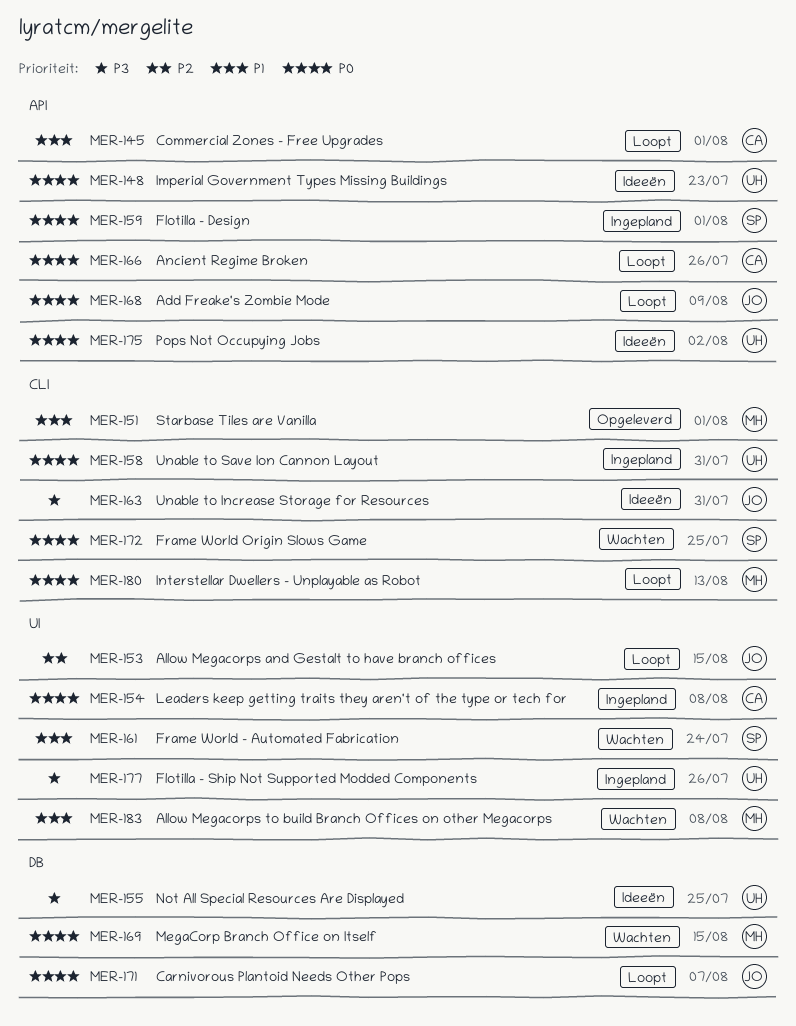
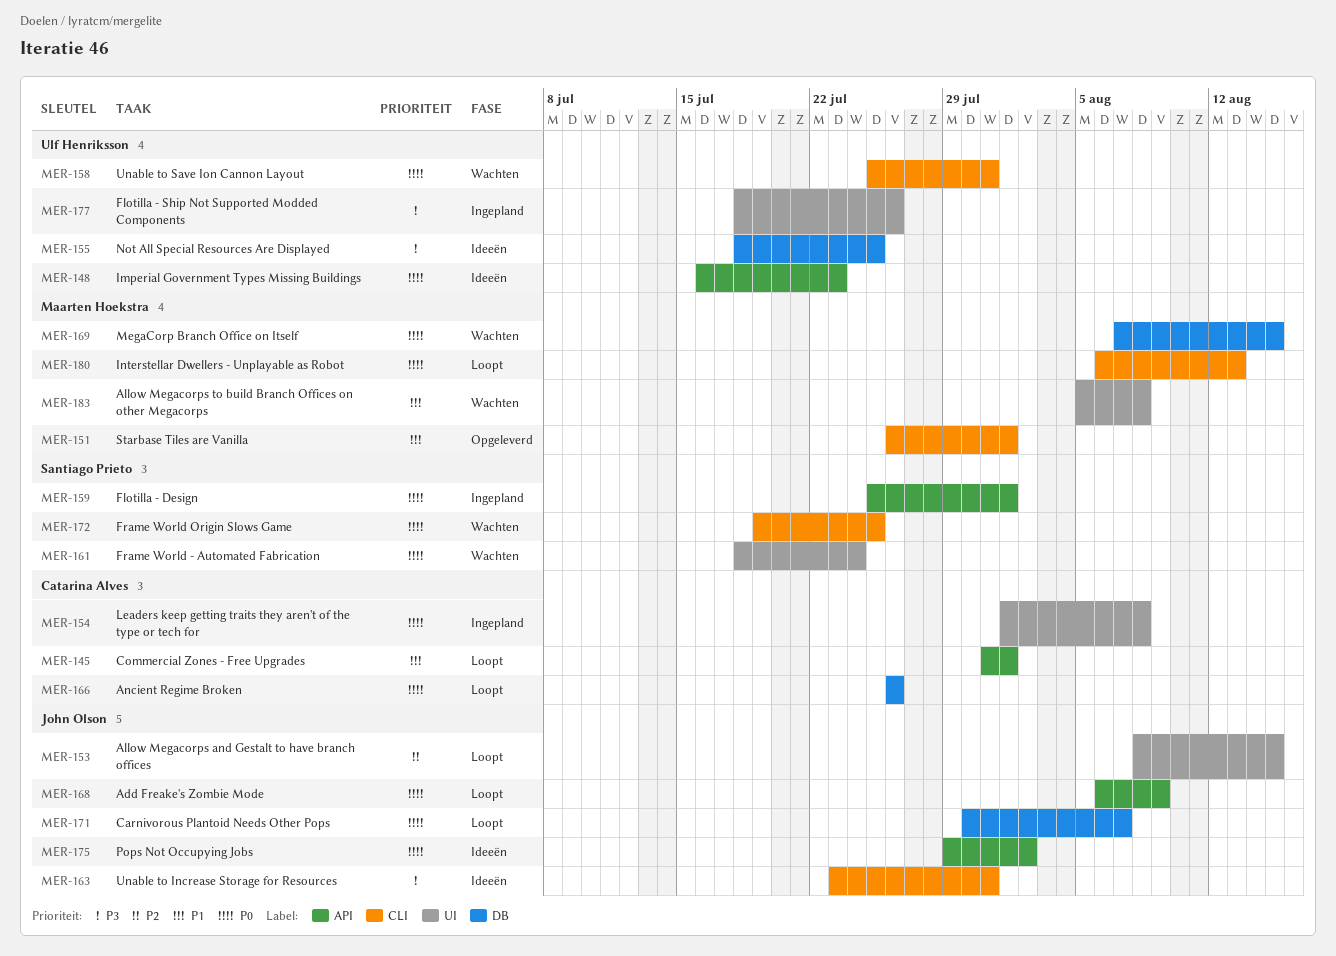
MER-158, status: Ingepland -> Wachten
MER-161, priority: P1 -> P0
MER-166, label: API -> DB
MER-175, owner: Ulf Henriksson -> John Olson

